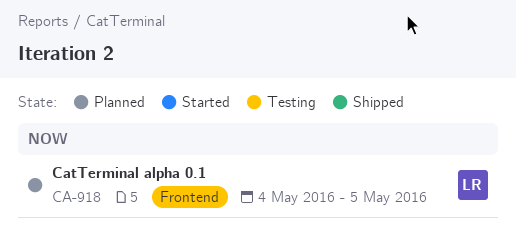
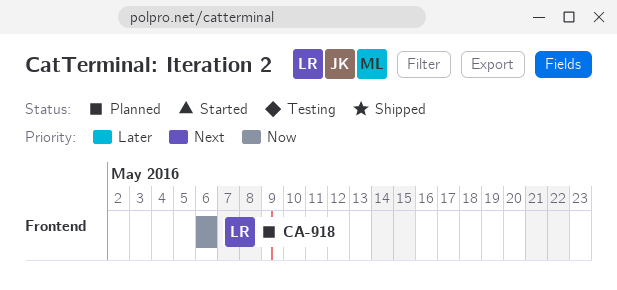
CA-918, start: May 4 -> May 6
CA-918, due: May 5 -> May 6

